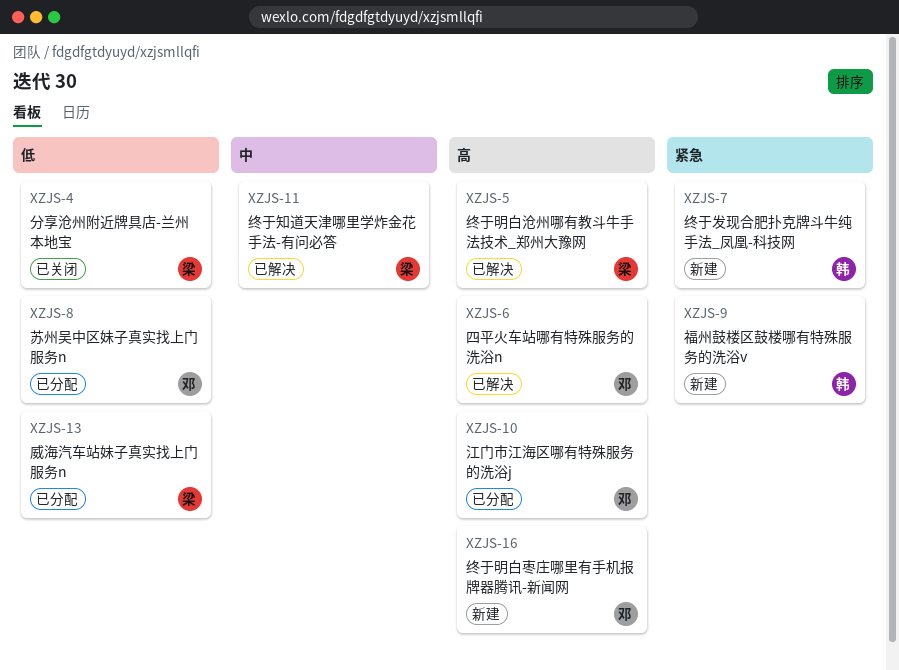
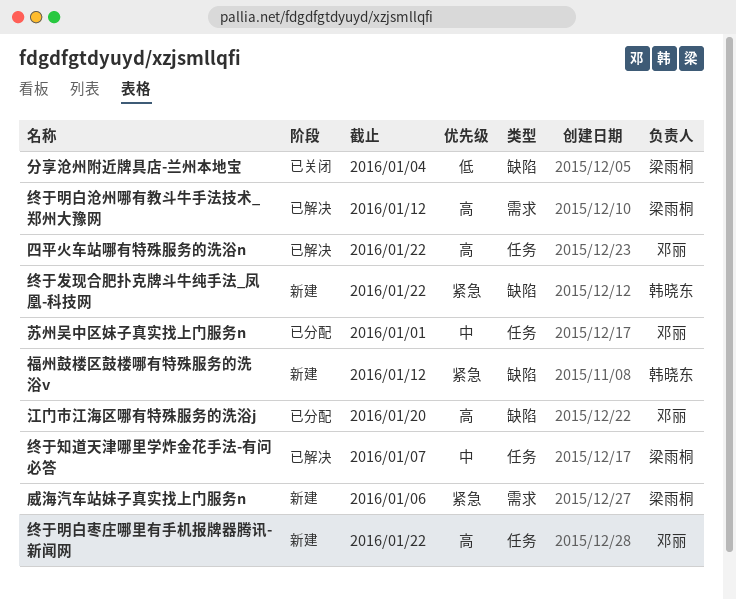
威海汽车站妹子真实找上门服务n, status: 已分配 -> 新建
威海汽车站妹子真实找上门服务n, priority: 低 -> 紧急
苏州吴中区妹子真实找上门服务n, priority: 低 -> 中

